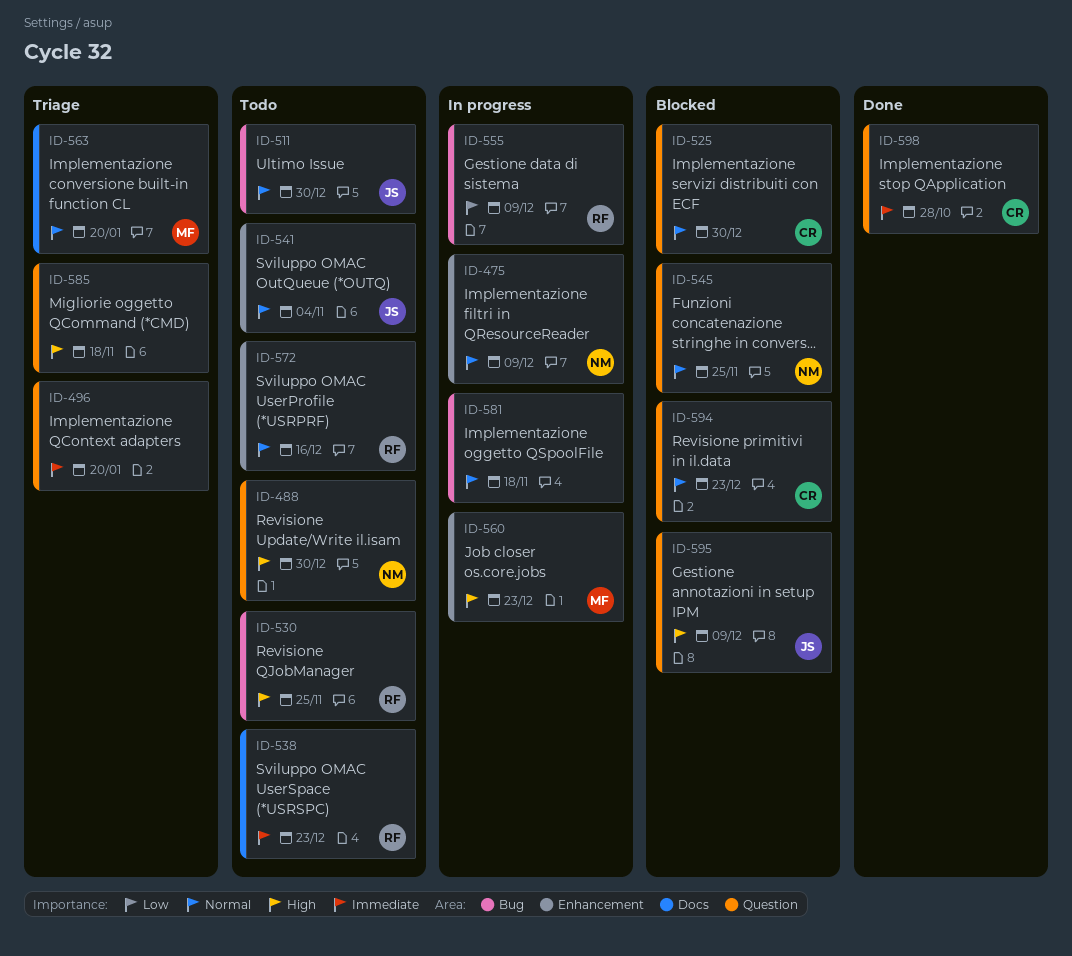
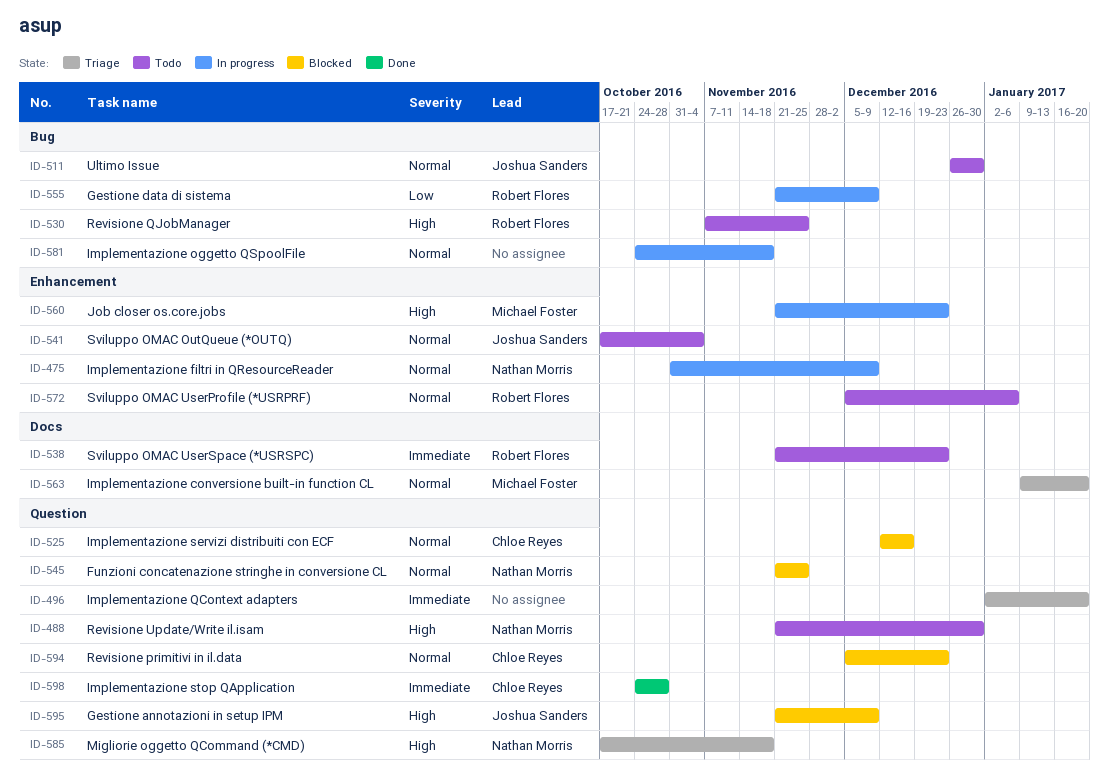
ID-525, due: Dec 30 -> Dec 16
ID-572, due: Dec 16 -> Jan 6
ID-585, owner: none -> Nathan Morris

